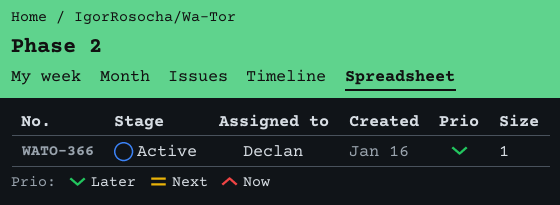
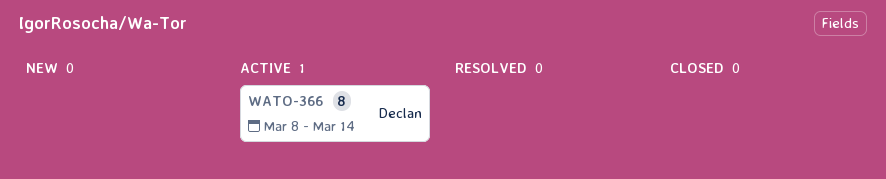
WATO-366, estimate: 1 -> 8

